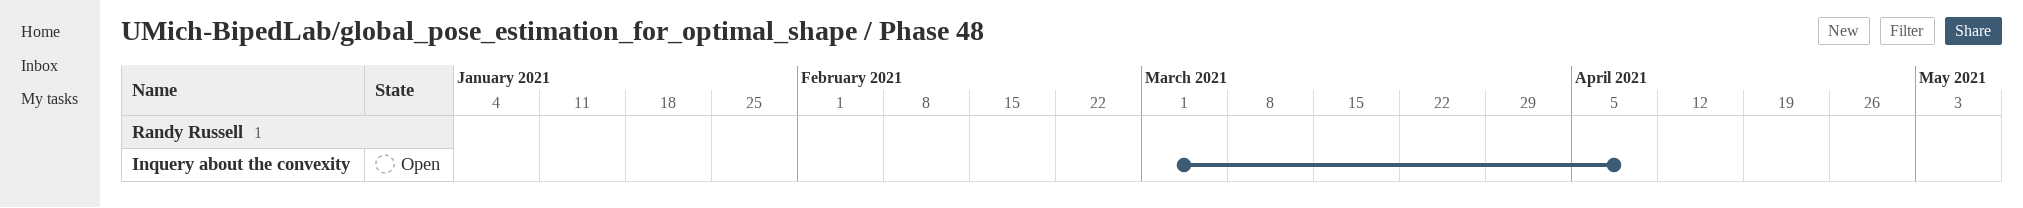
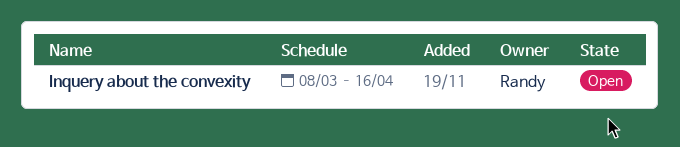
Inquery about the convexity, start: Mar 1 -> Mar 8
Inquery about the convexity, due: Apr 9 -> Apr 16

